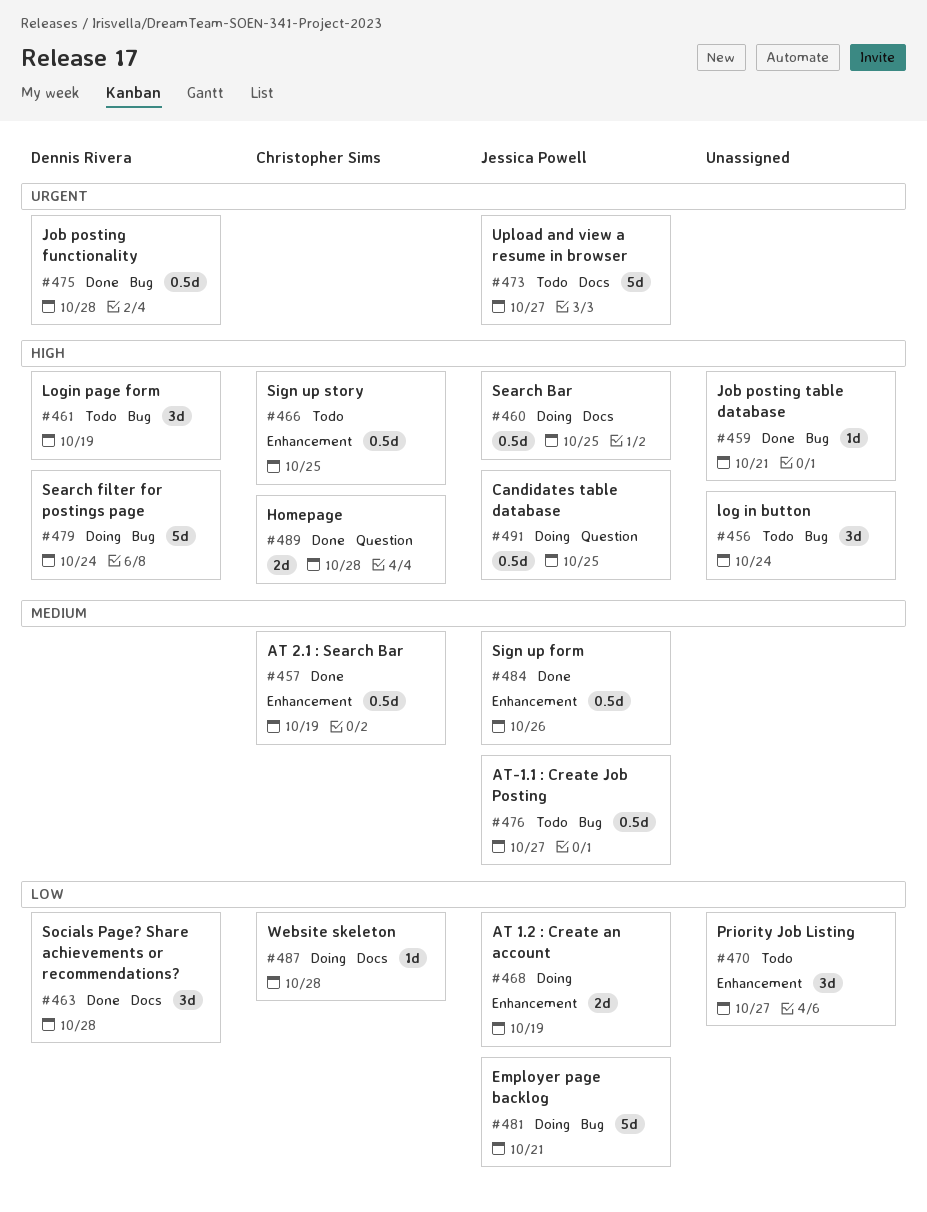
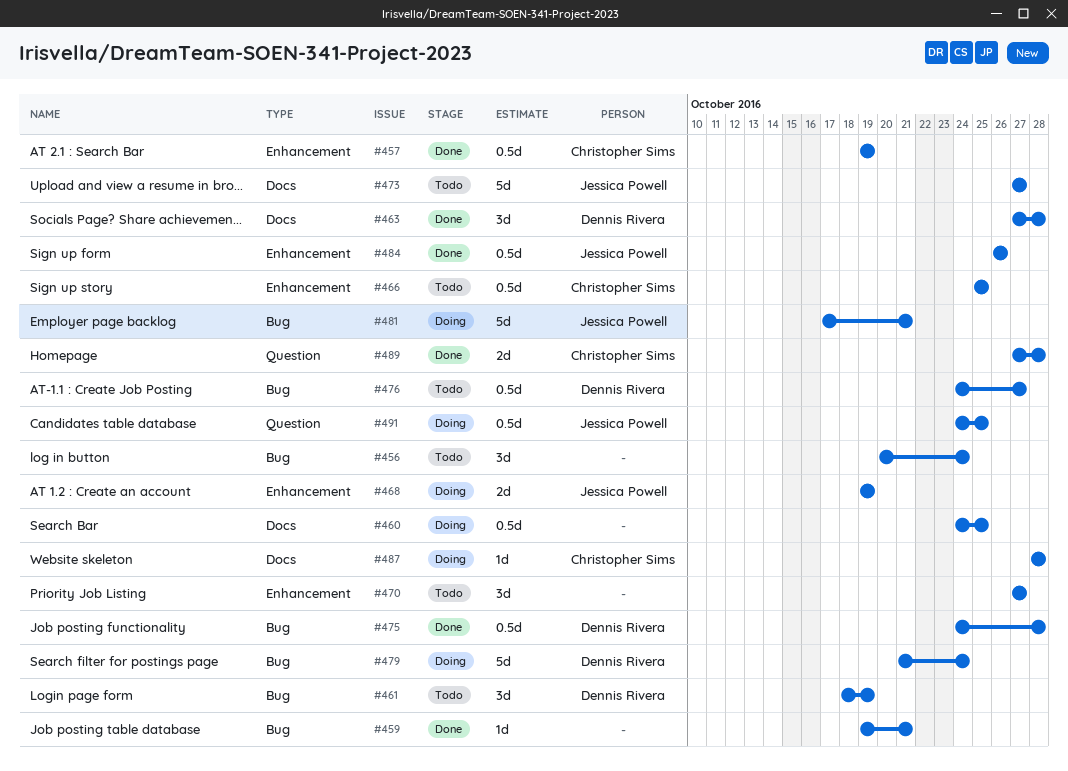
#460, owner: Jessica Powell -> none
#476, owner: Jessica Powell -> Dennis Rivera

